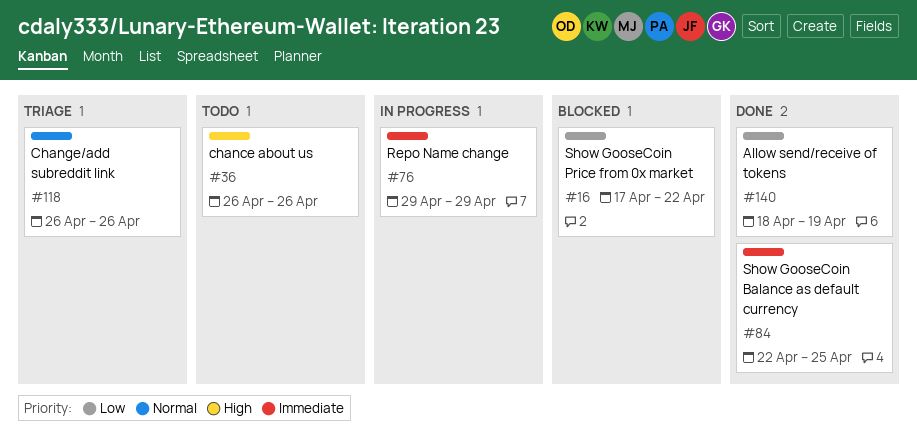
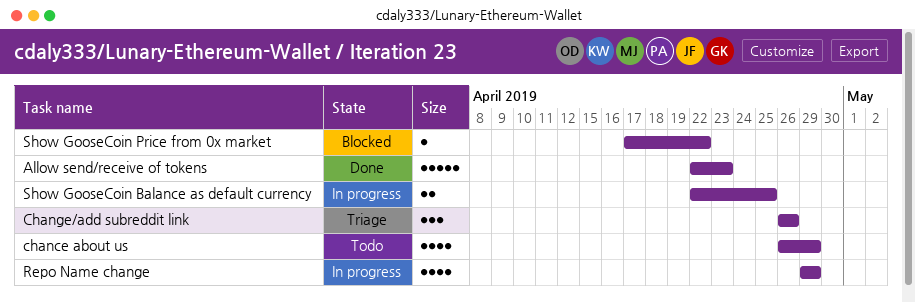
Allow send/receive of tokens, start: Apr 18 -> Apr 22
Allow send/receive of tokens, due: Apr 19 -> Apr 23
chance about us, due: Apr 26 -> Apr 29
Show GooseCoin Balance as default currency, status: Done -> In progress

